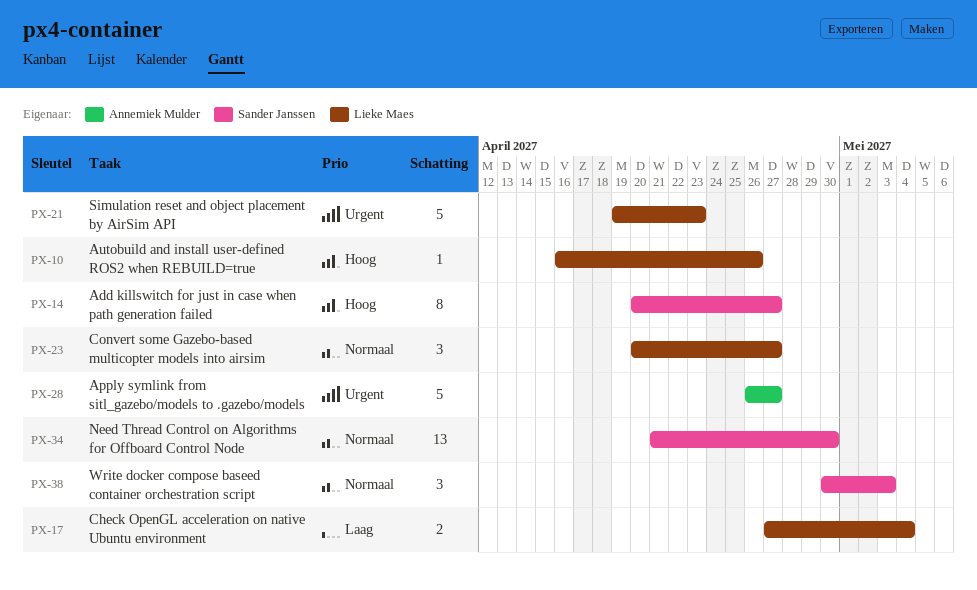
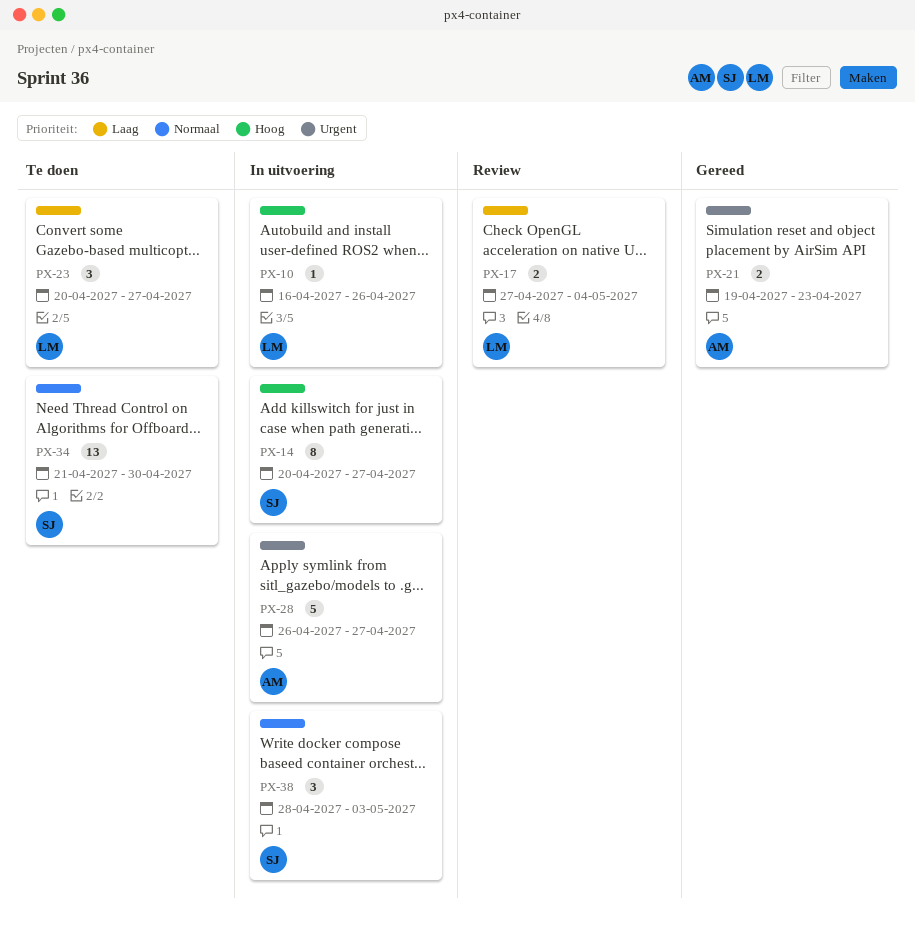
PX-21, owner: Lieke Maes -> Annemiek Mulder
PX-21, estimate: 5 -> 2
PX-23, priority: Normaal -> Laag
PX-38, start: Apr 30 -> Apr 28

